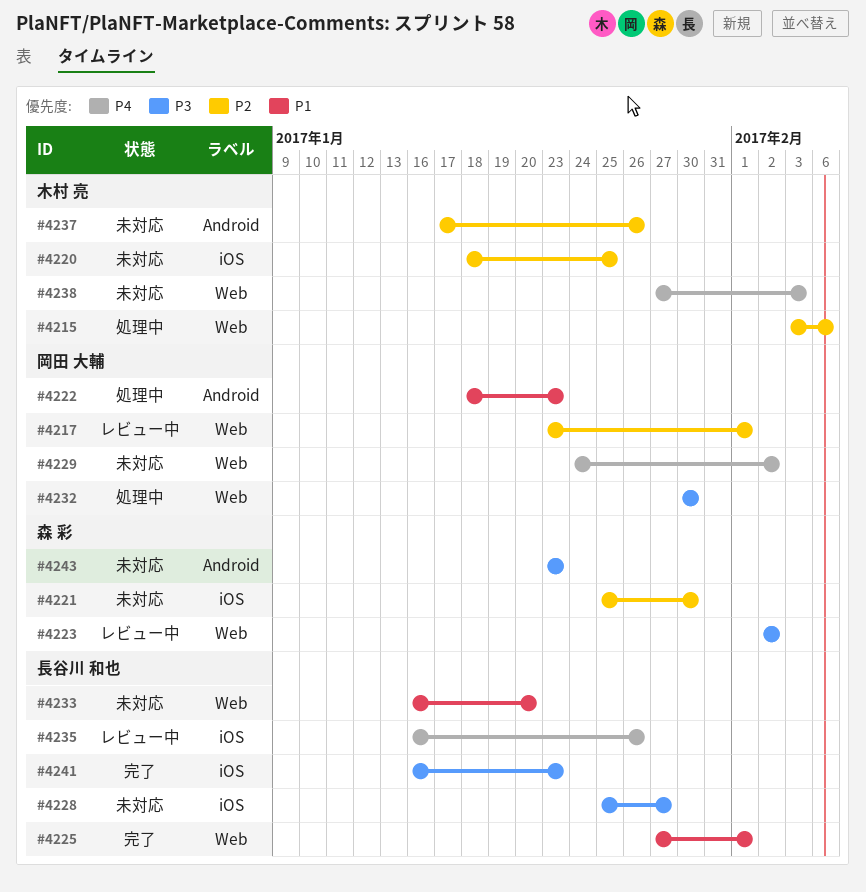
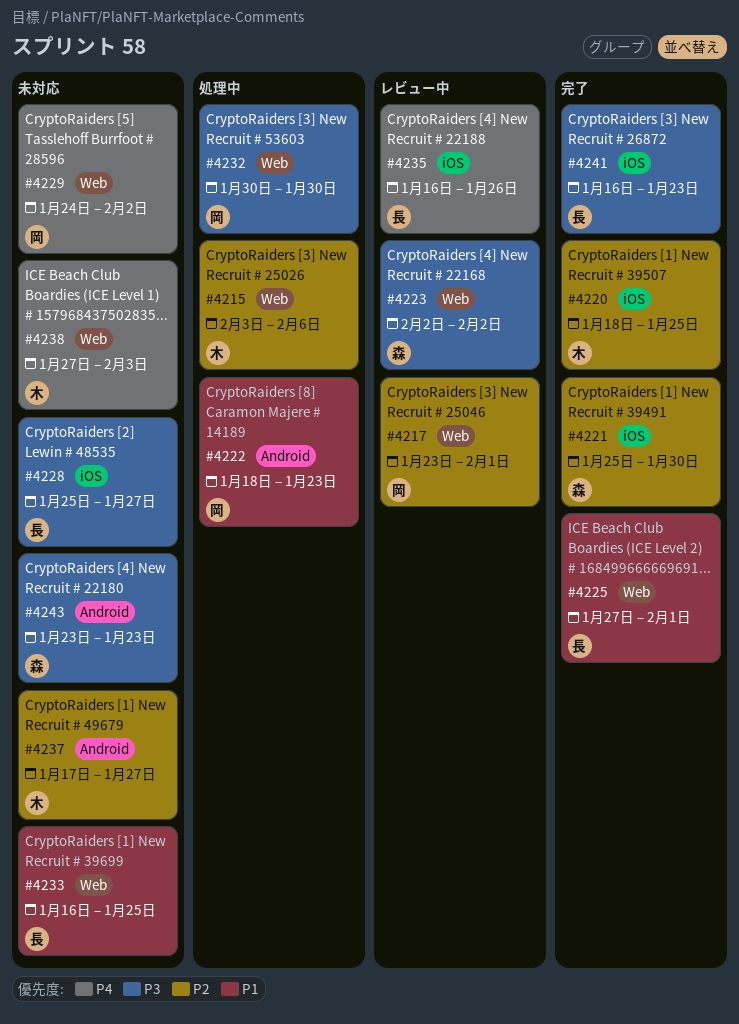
#4220, status: 未対応 -> 完了
#4221, status: 未対応 -> 完了
#4233, due: Jan 20 -> Jan 25
#4237, due: Jan 26 -> Jan 27

